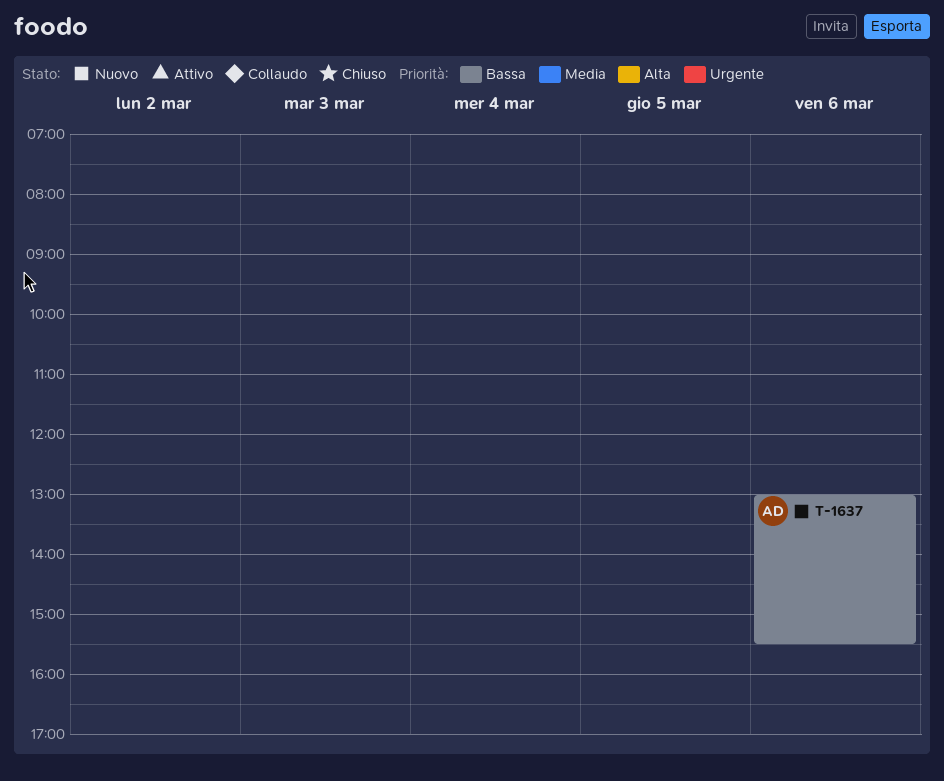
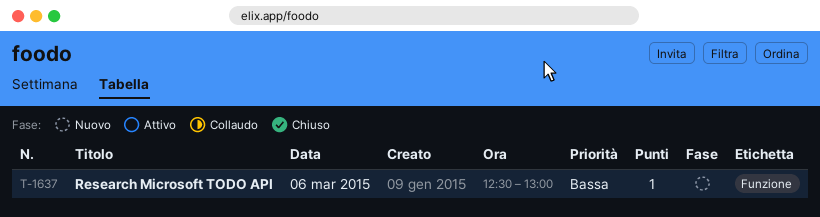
T-1637, begins: 13:00 -> 12:30
T-1637, ends: 15:30 -> 13:00

